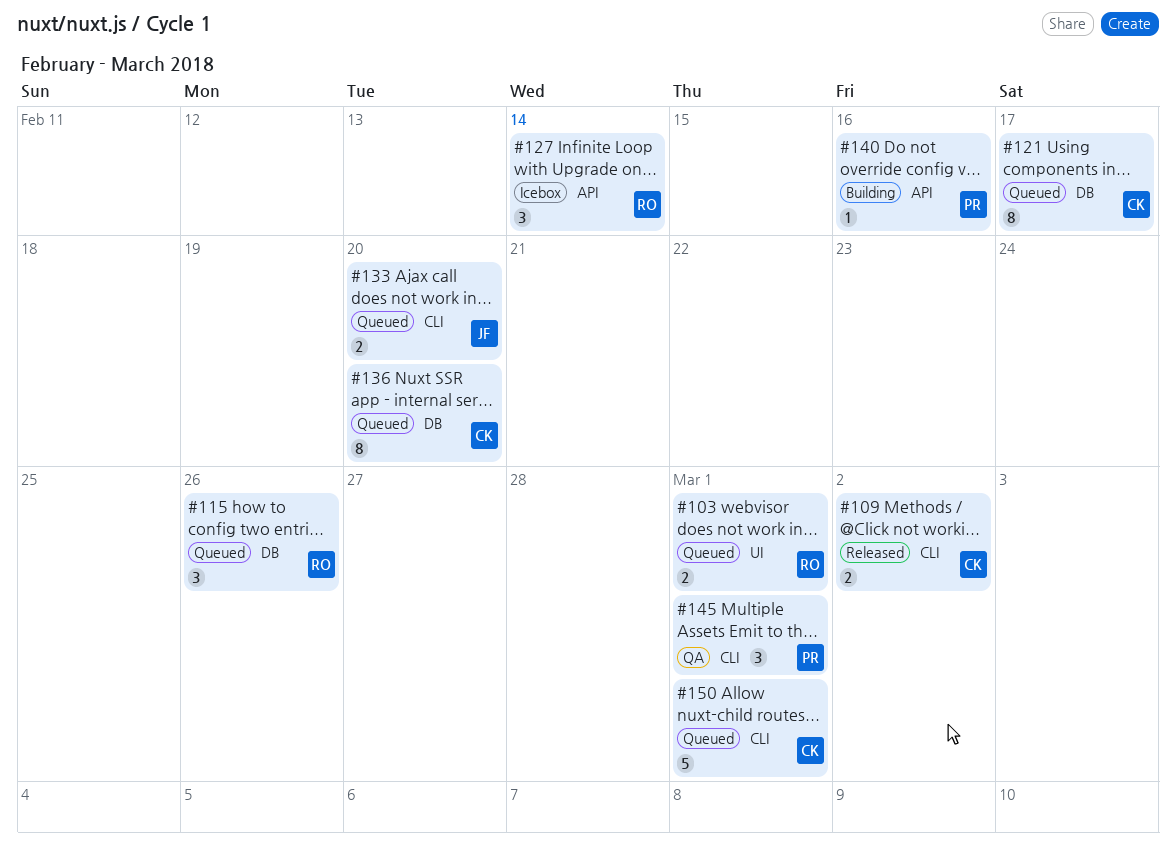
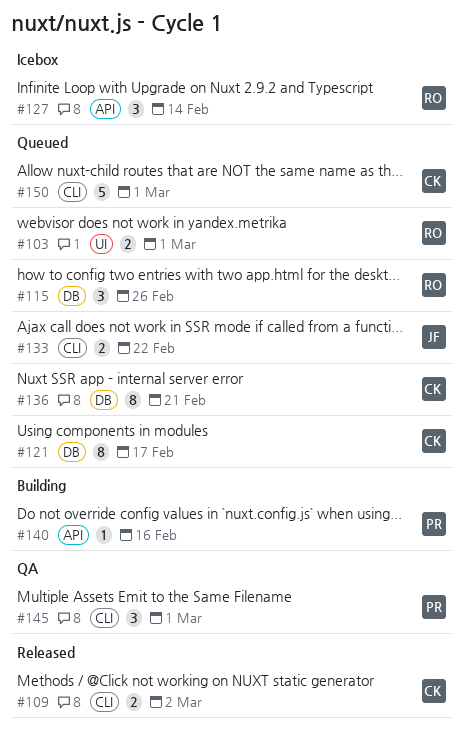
#133, due: Feb 20 -> Feb 22
#136, due: Feb 20 -> Feb 21

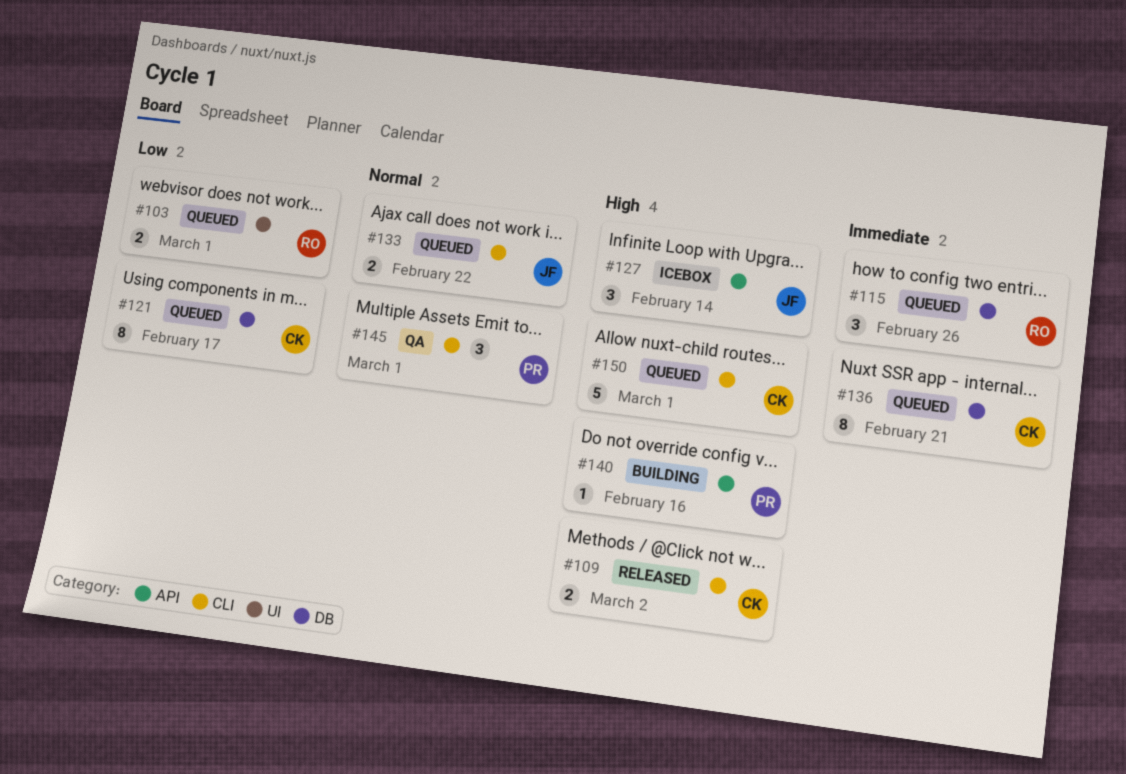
#127, owner: RO -> JF

